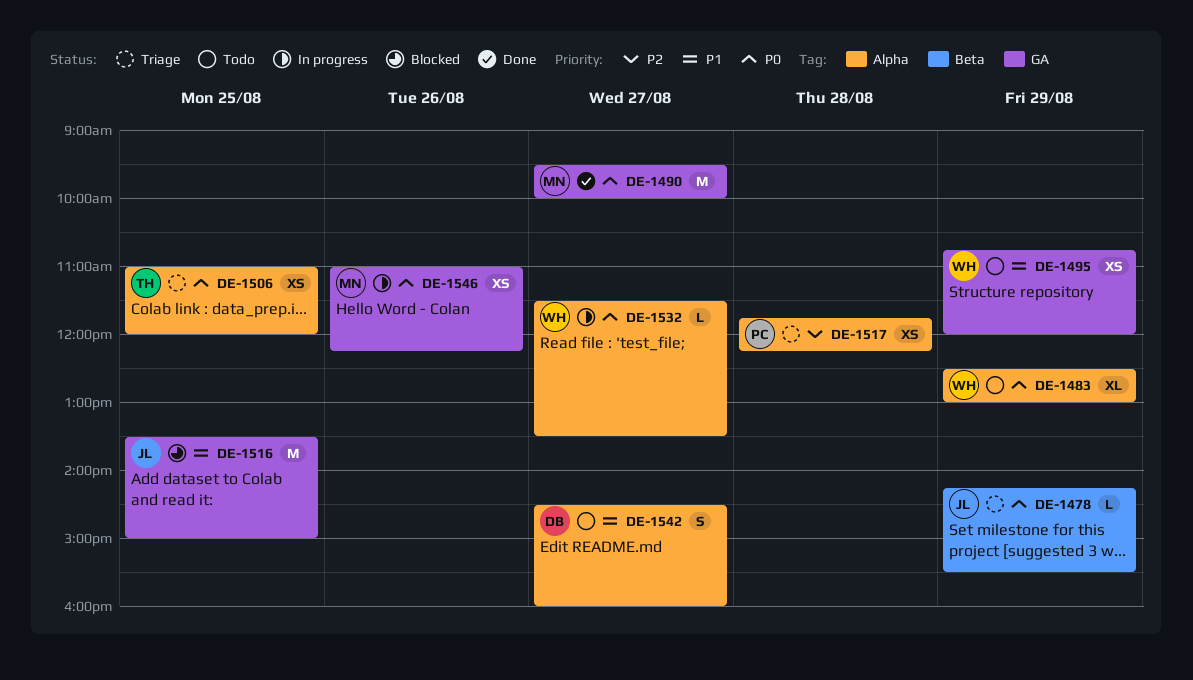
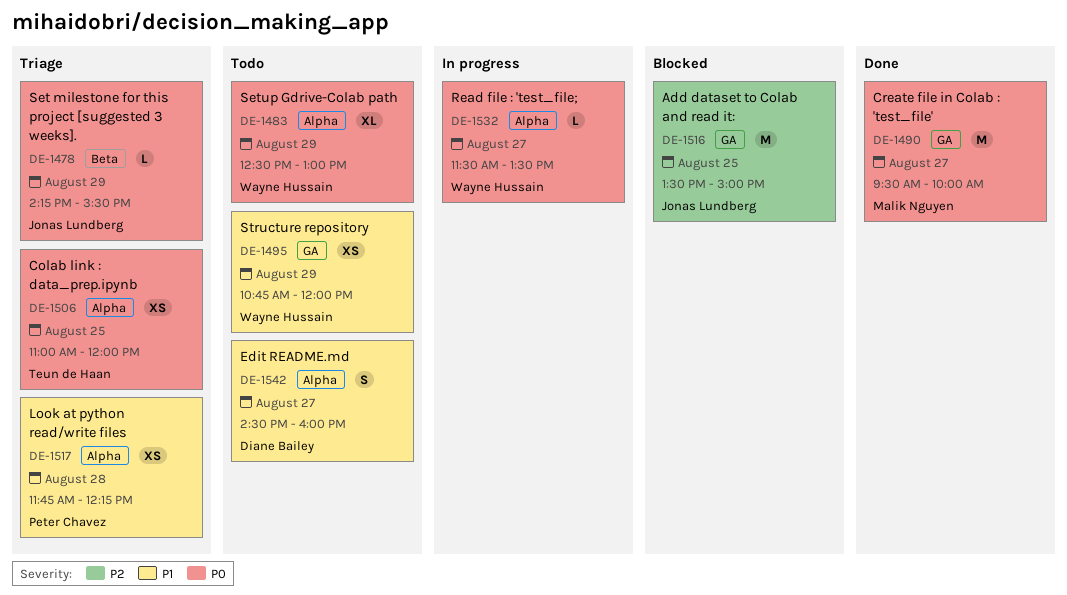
DE-1516, priority: P1 -> P2
DE-1517, priority: P2 -> P1
DE-1546: present -> none

